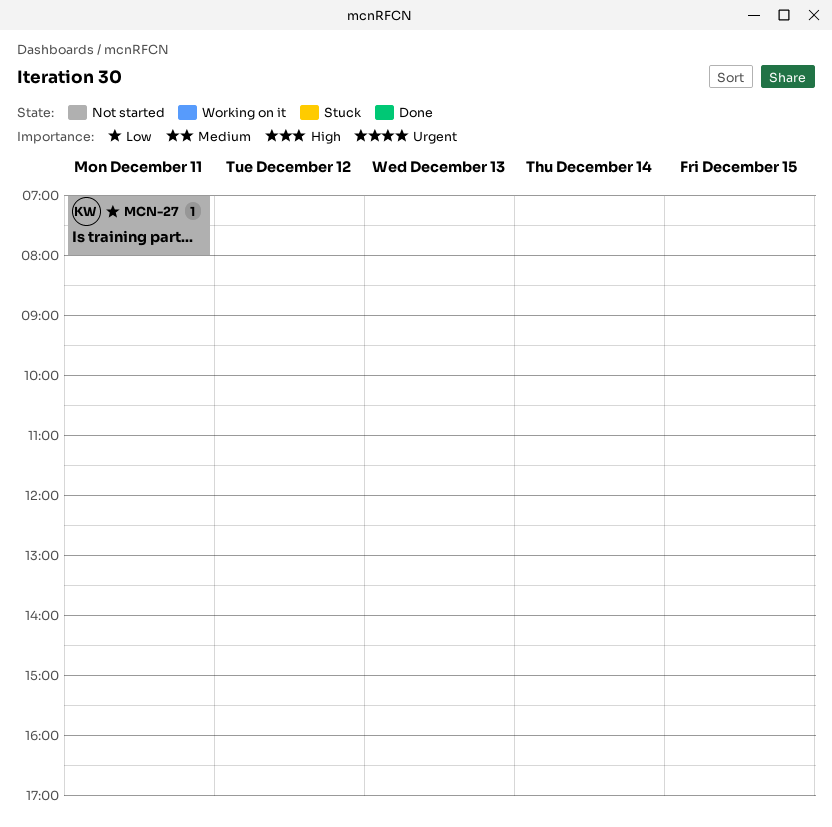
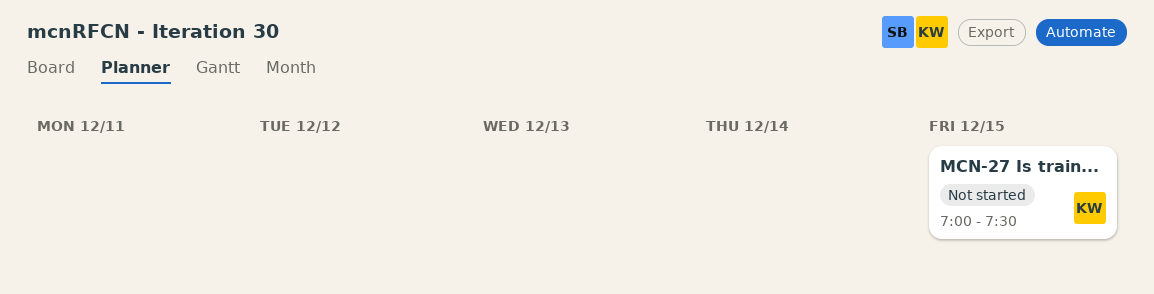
MCN-27, day: Dec 11 -> Dec 15
MCN-27, ends: 08:00 -> 07:30

